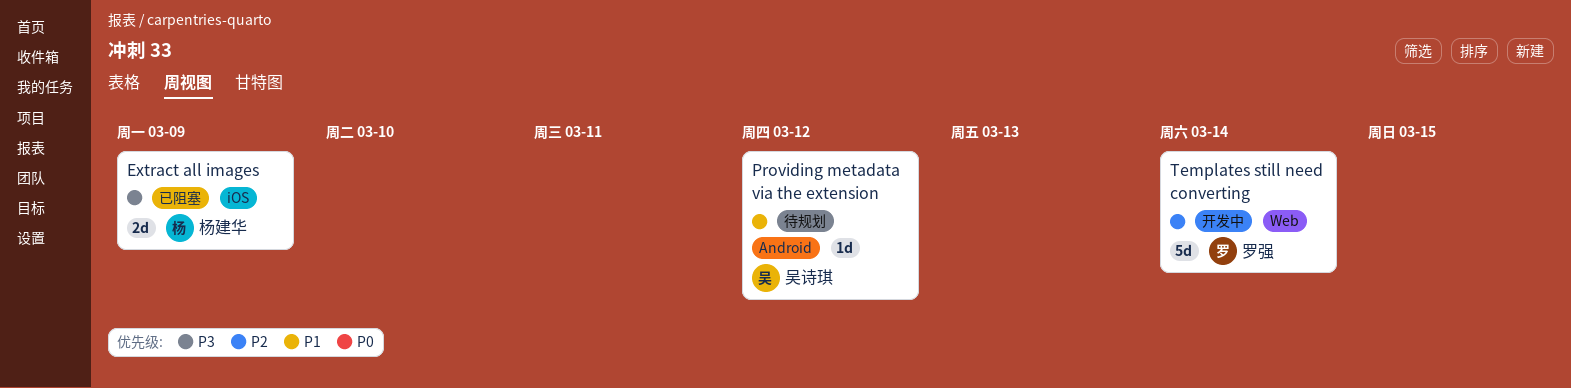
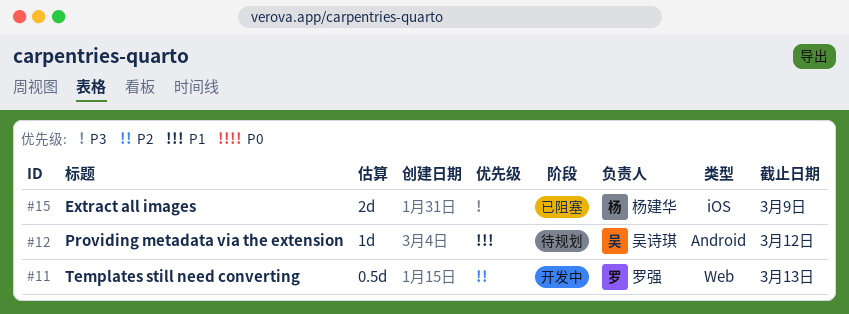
Templates still need converting, estimate: 5d -> 0.5d
Templates still need converting, due: Mar 14 -> Mar 13

